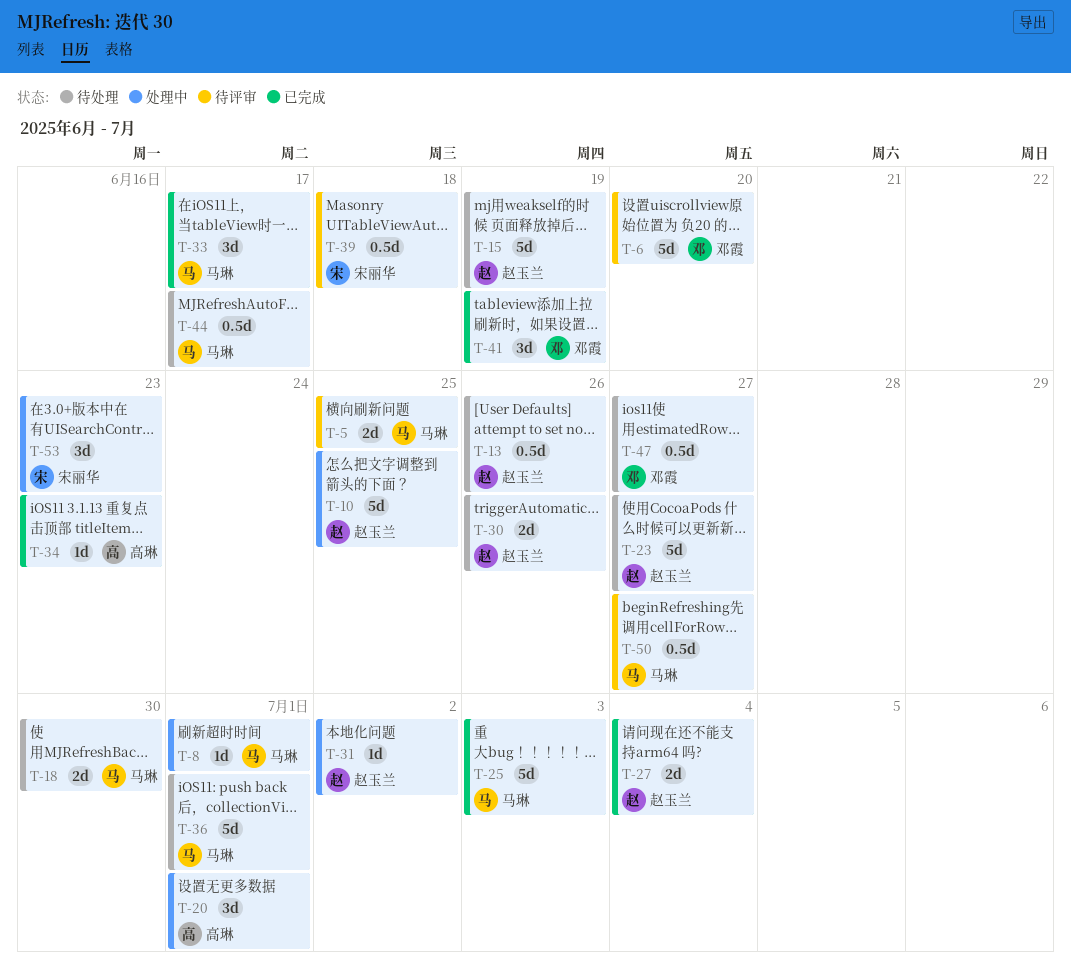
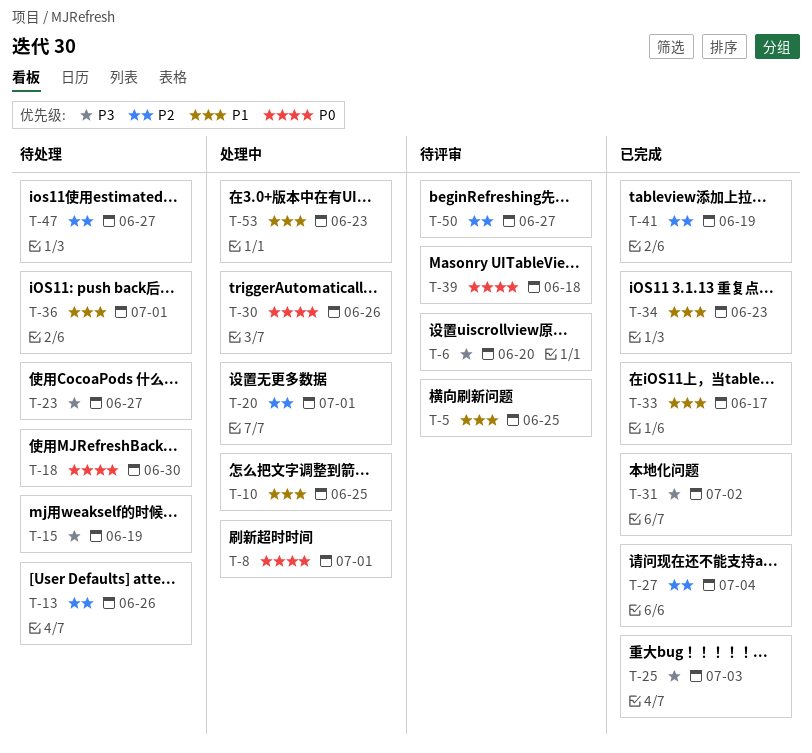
T-30, status: 待处理 -> 处理中
T-31, status: 处理中 -> 已完成
T-44: present -> none

